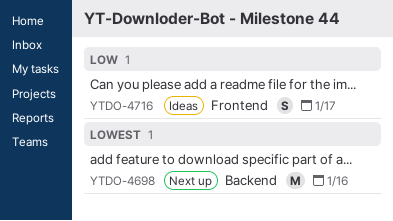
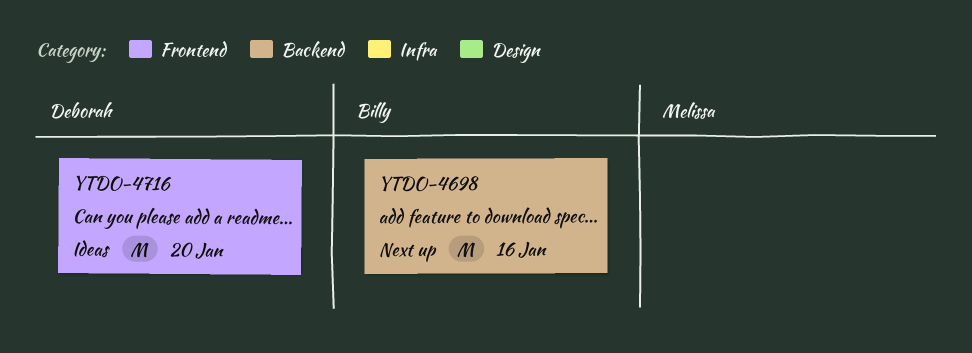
YTDO-4716, estimate: S -> M
YTDO-4716, due: Jan 17 -> Jan 20

